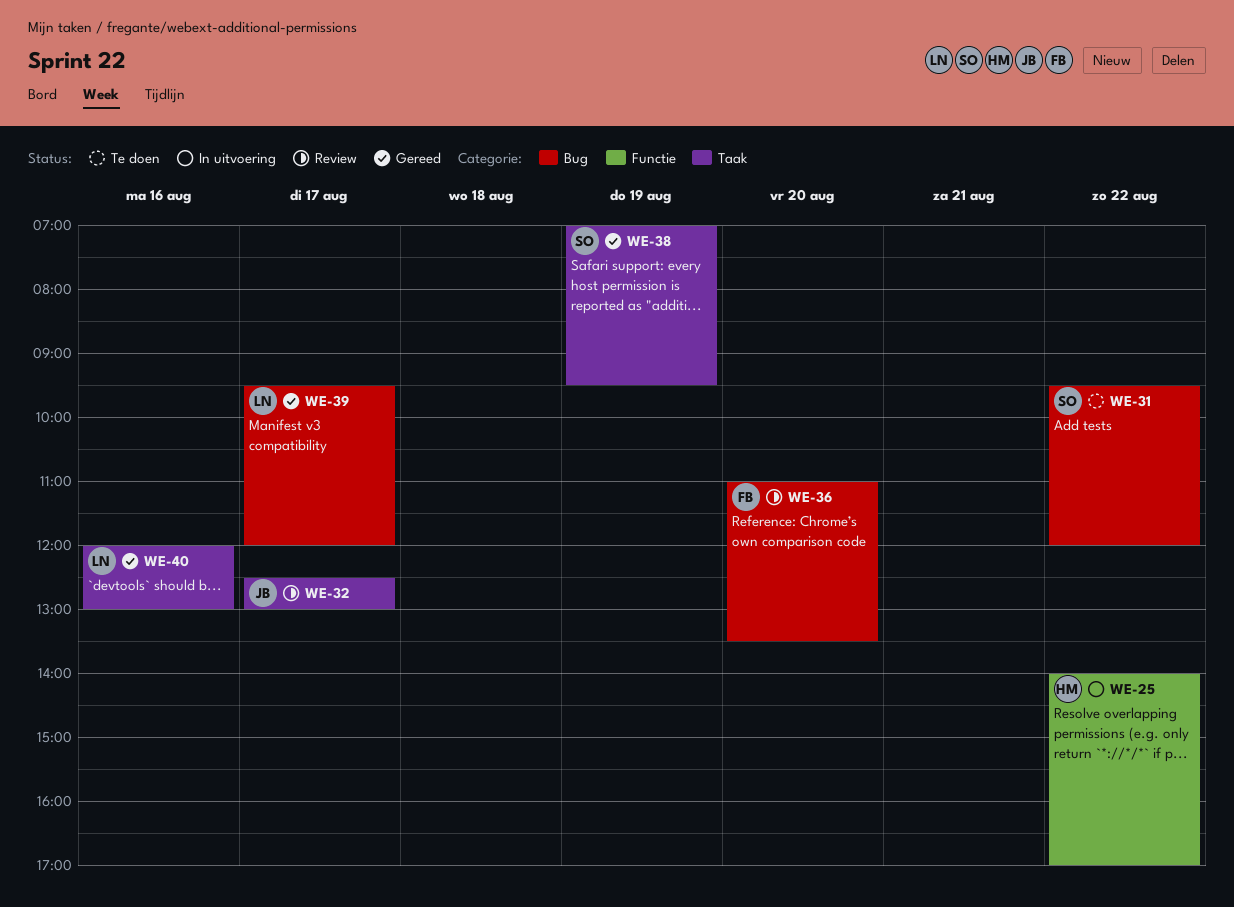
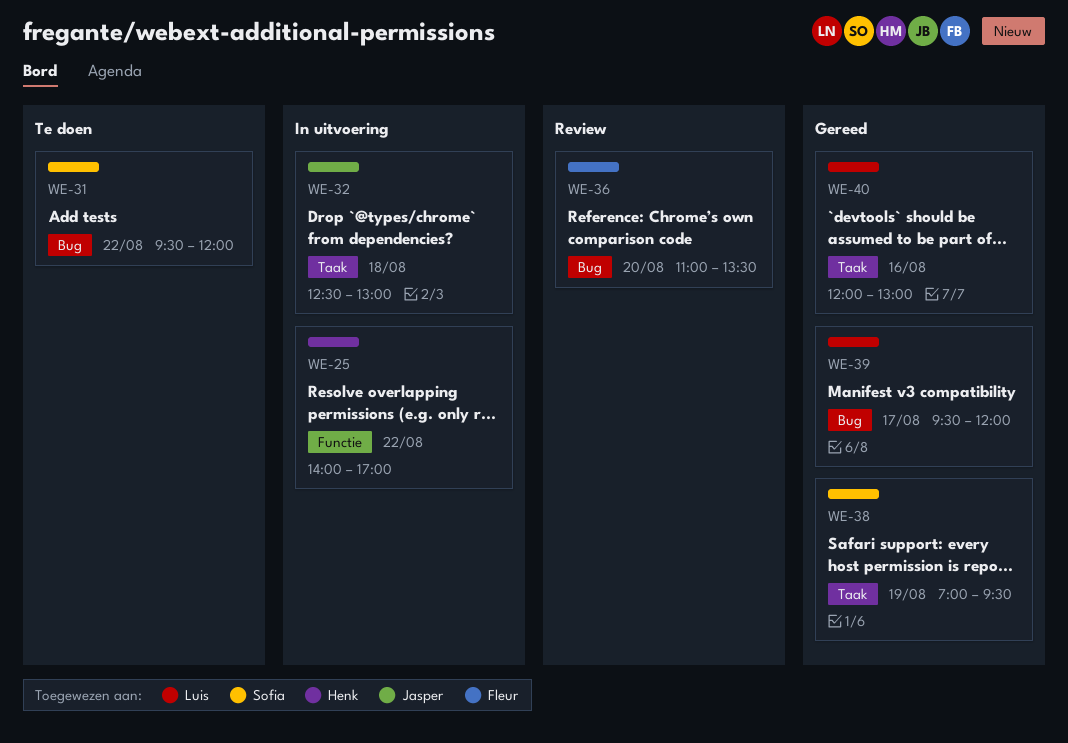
WE-32, status: Review -> In uitvoering
WE-32, day: Aug 17 -> Aug 18

